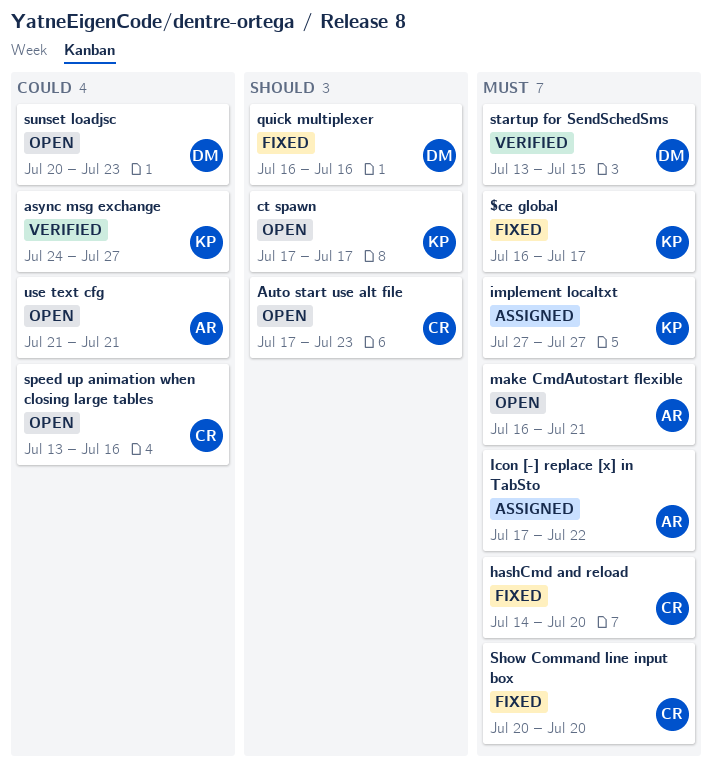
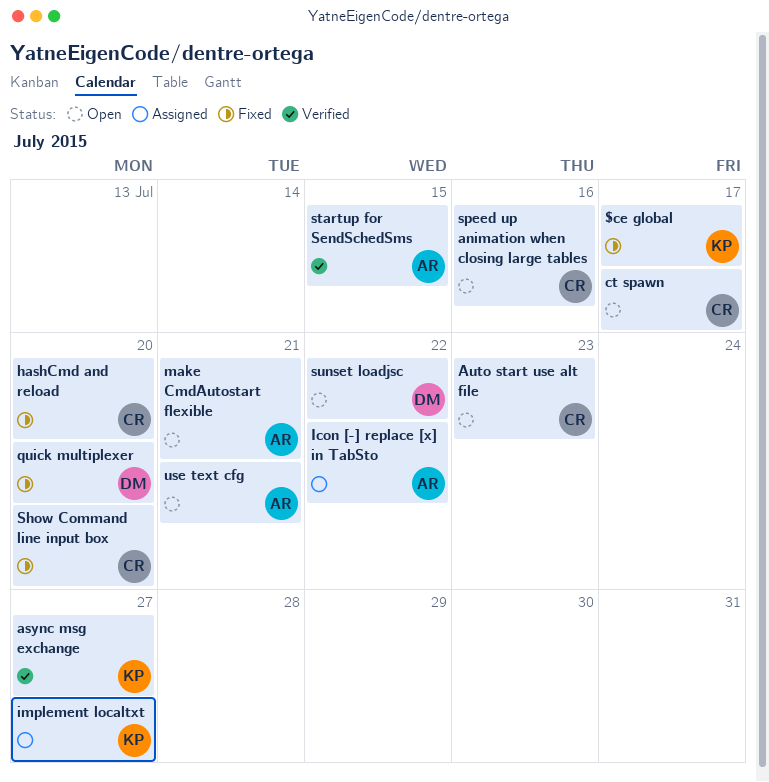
ct spawn, owner: KP -> CR
quick multiplexer, due: Jul 16 -> Jul 20
startup for SendSchedSms, owner: DM -> AR
sunset loadjsc, due: Jul 23 -> Jul 22

